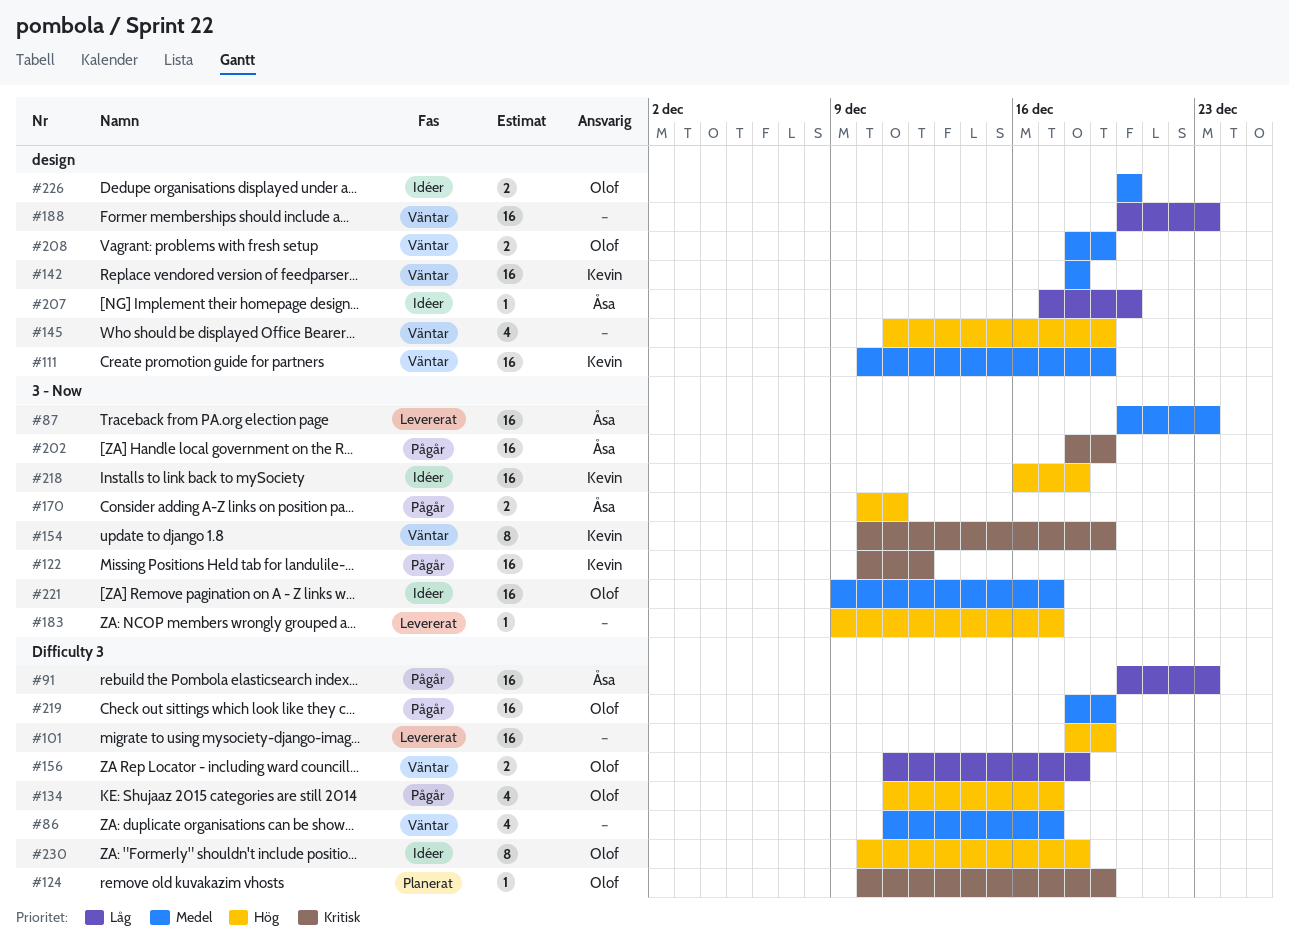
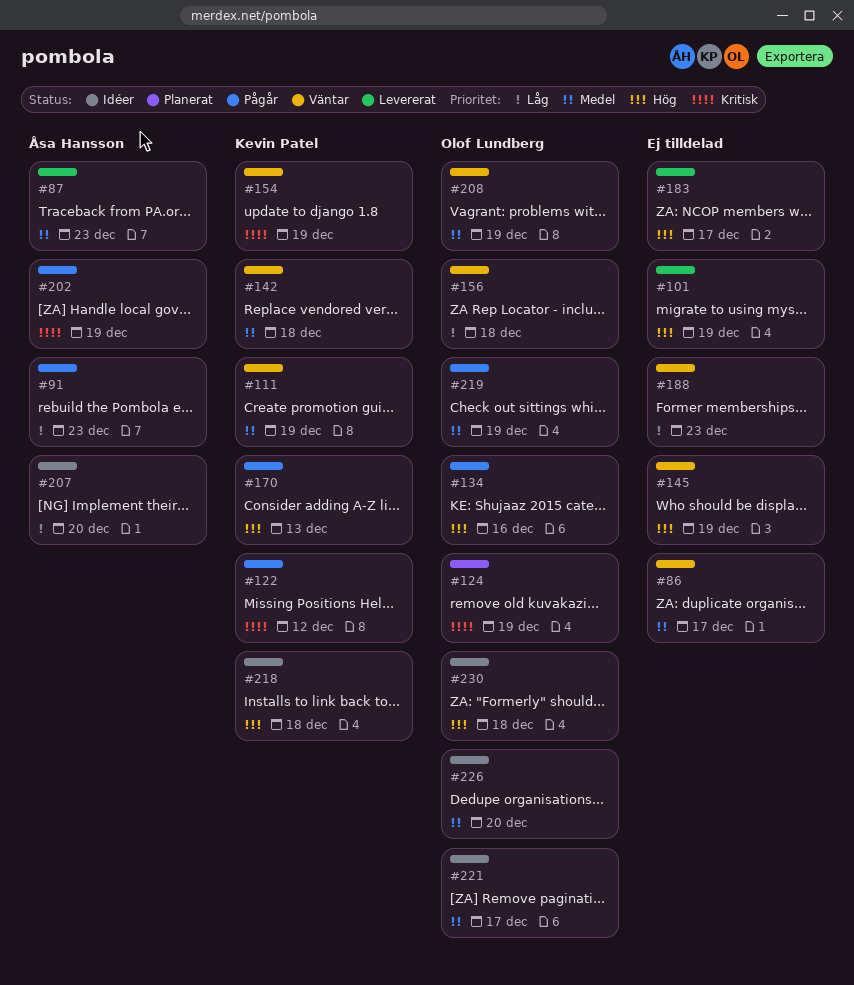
#134, due: Dec 17 -> Dec 16
#170, owner: Åsa Hansson -> Kevin Patel
#170, due: Dec 11 -> Dec 13

